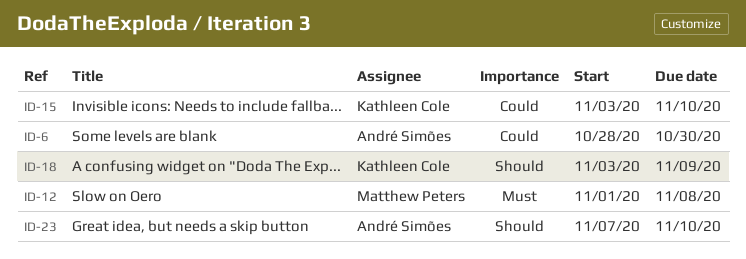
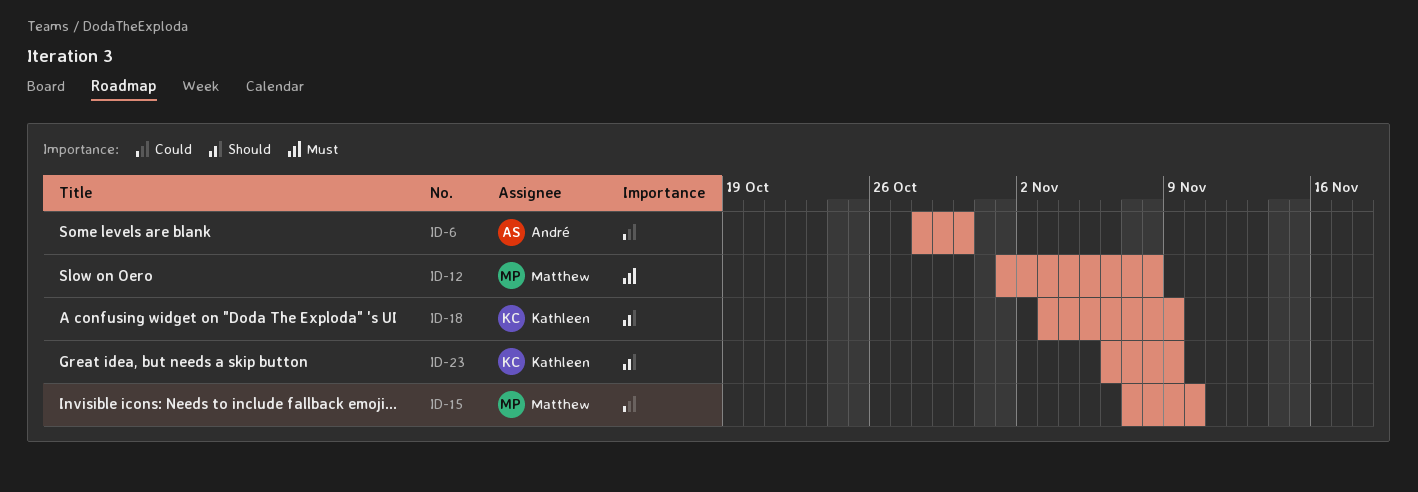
ID-15, owner: Kathleen Cole -> Matthew Peters
ID-15, start: Nov 3 -> Nov 7
ID-23, owner: André Simões -> Kathleen Cole
ID-23, start: Nov 7 -> Nov 6
ID-23, due: Nov 10 -> Nov 9

